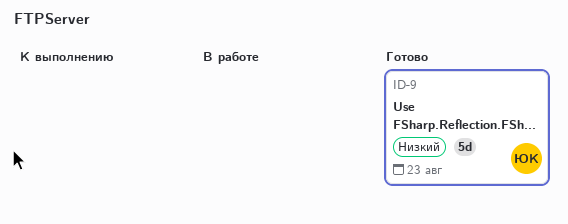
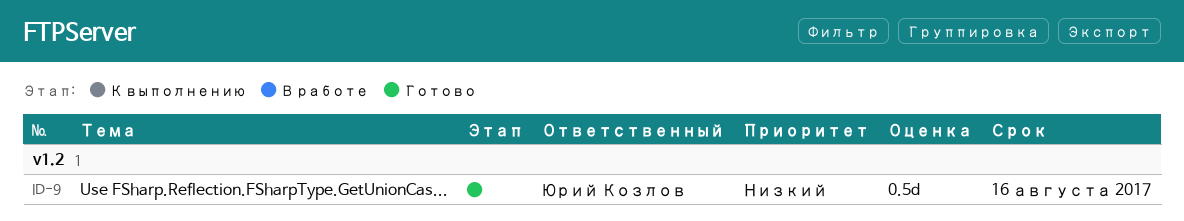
ID-9, estimate: 5d -> 0.5d
ID-9, due: Aug 23 -> Aug 16

